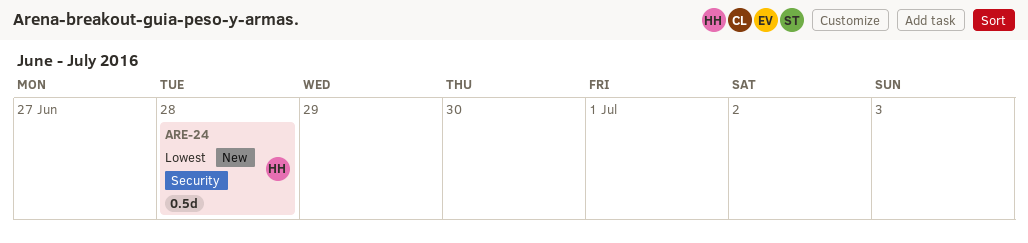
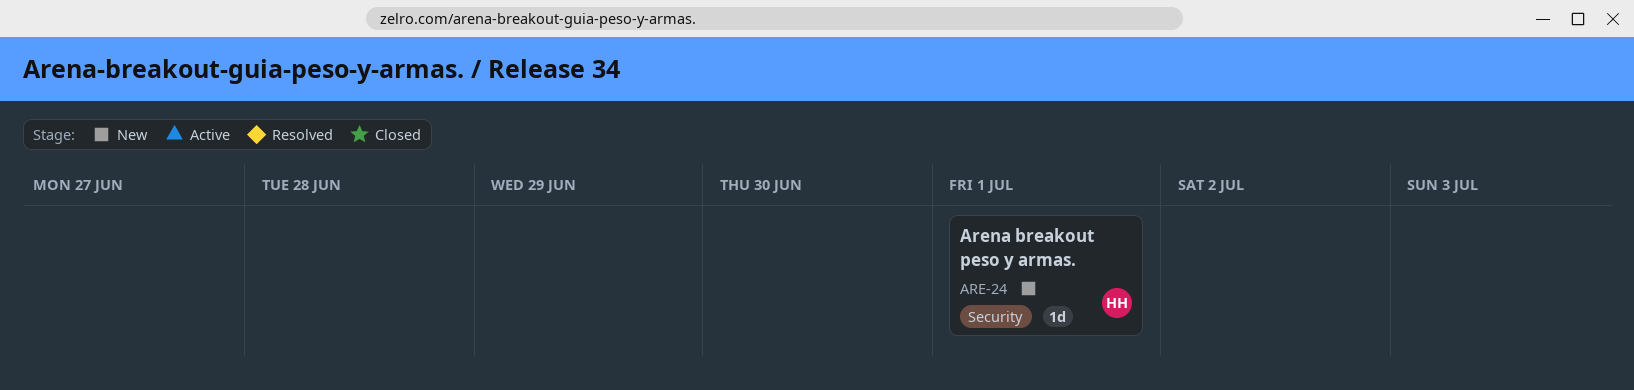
ARE-24, estimate: 0.5d -> 1d
ARE-24, due: Jun 28 -> Jul 1

